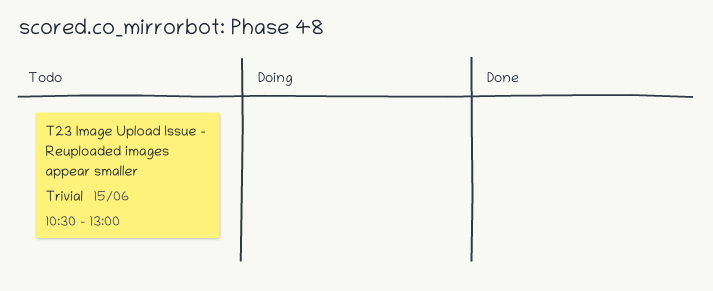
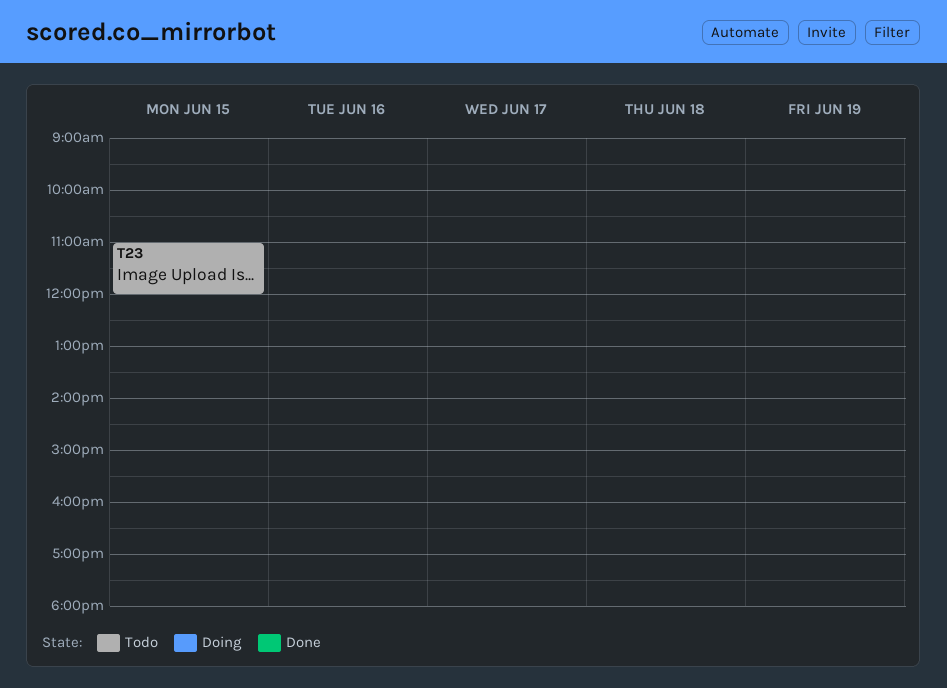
T23, begins: 10:30 -> 11:00
T23, ends: 13:00 -> 12:00

